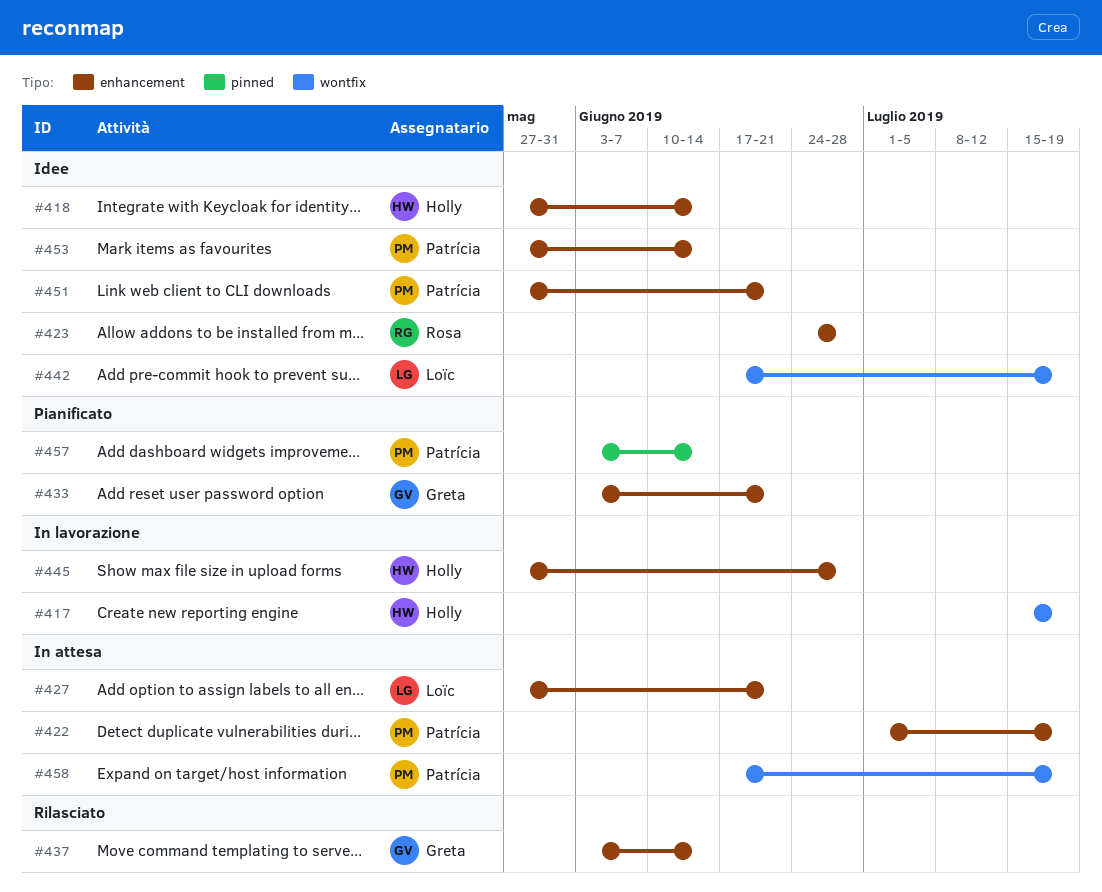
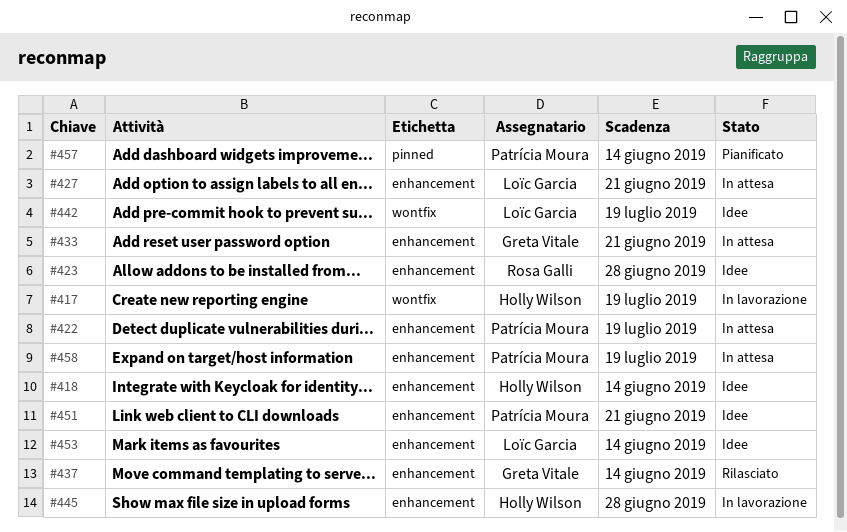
#433, status: Pianificato -> In attesa
#453, owner: Patrícia Moura -> Loïc Garcia
#458, label: wontfix -> enhancement

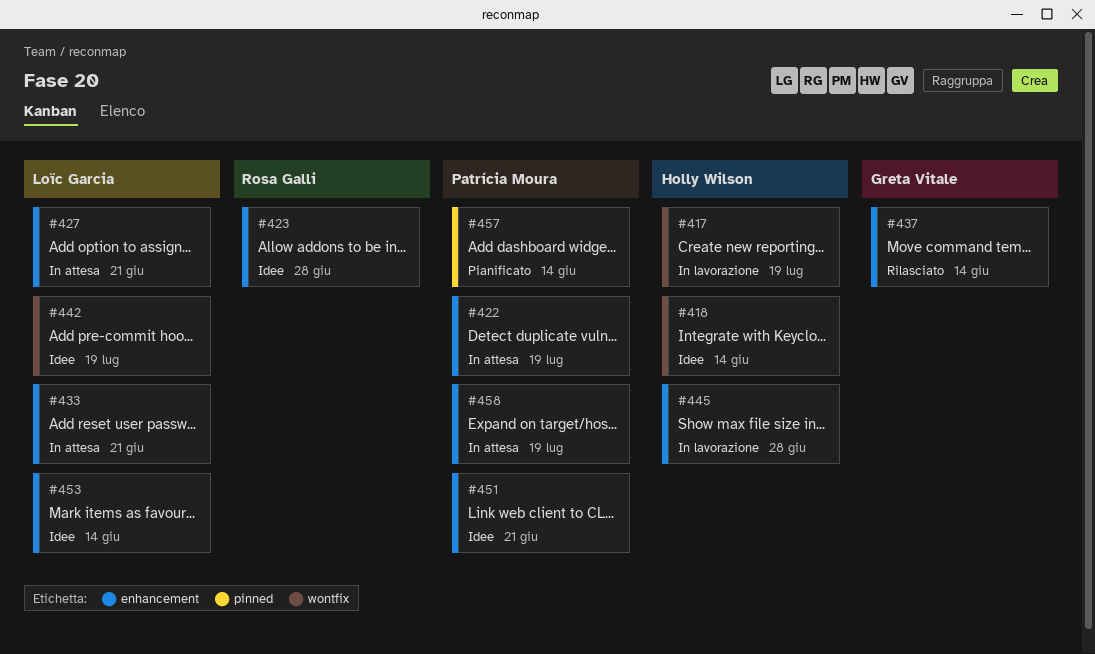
#418, label: enhancement -> wontfix
#433, owner: Greta Vitale -> Loïc Garcia

